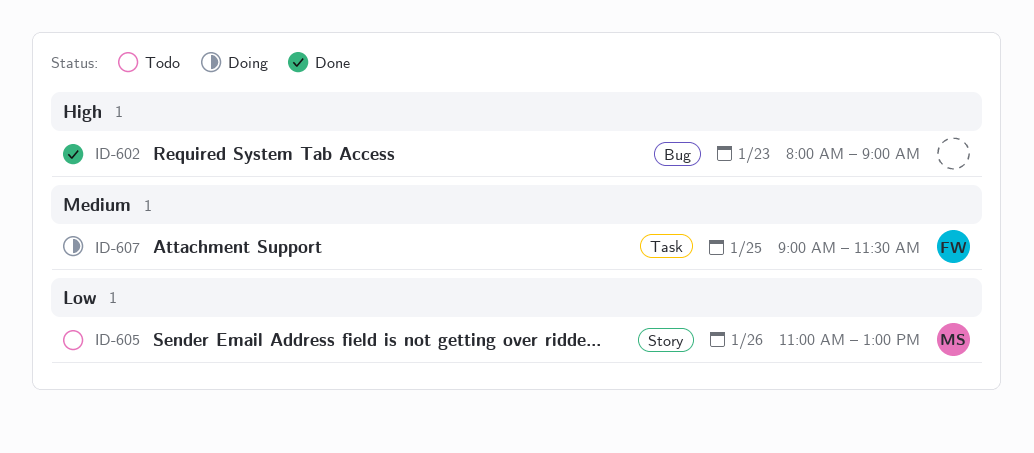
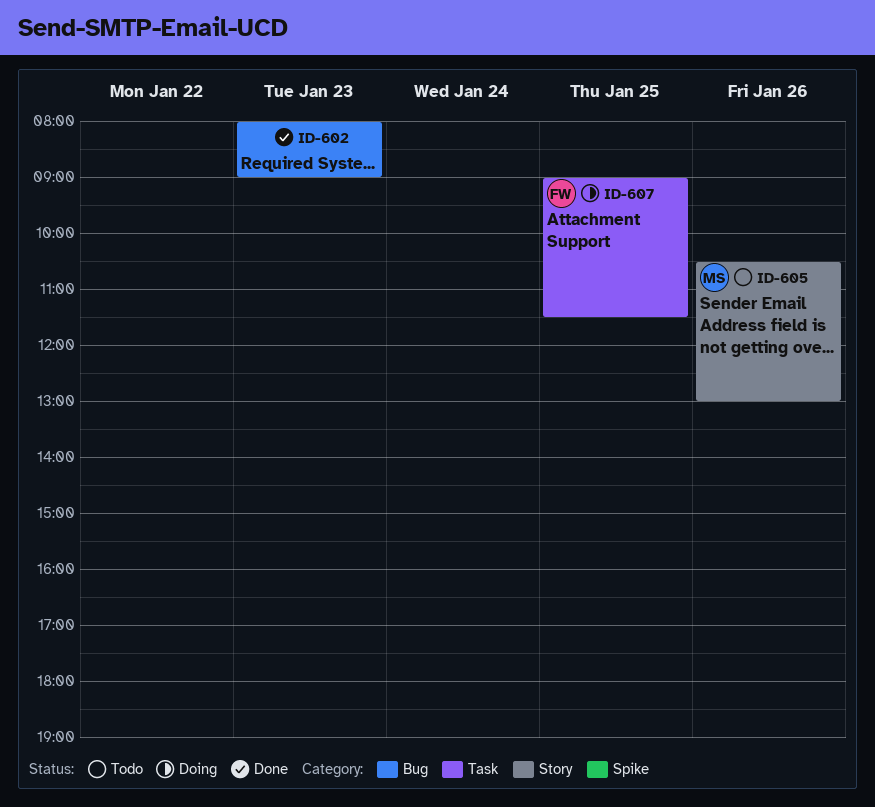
ID-605, begins: 11:00 -> 10:30

